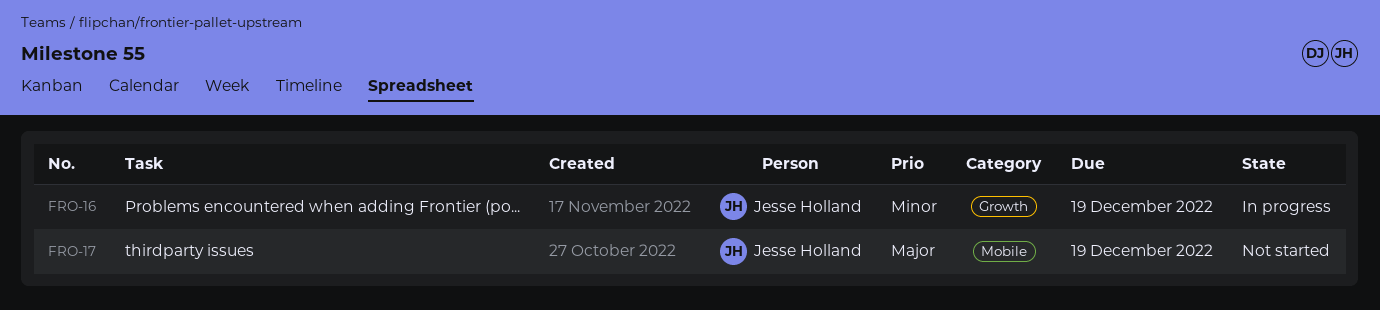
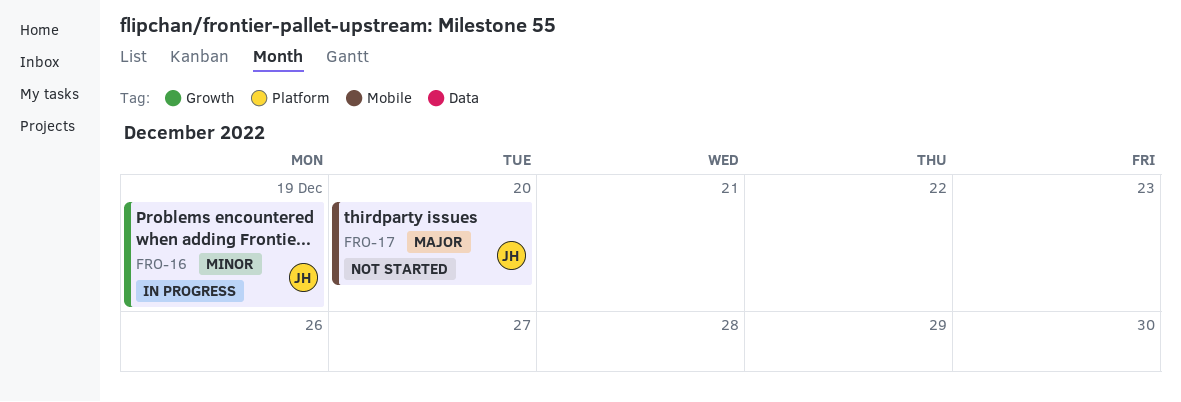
FRO-17, due: Dec 19 -> Dec 20

